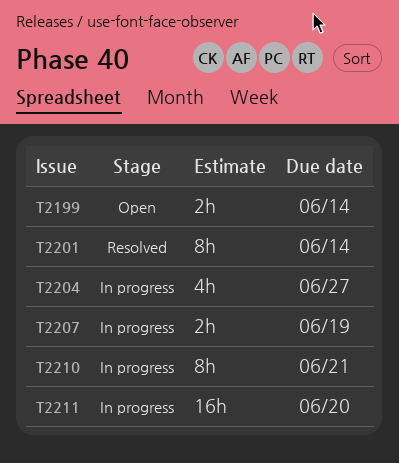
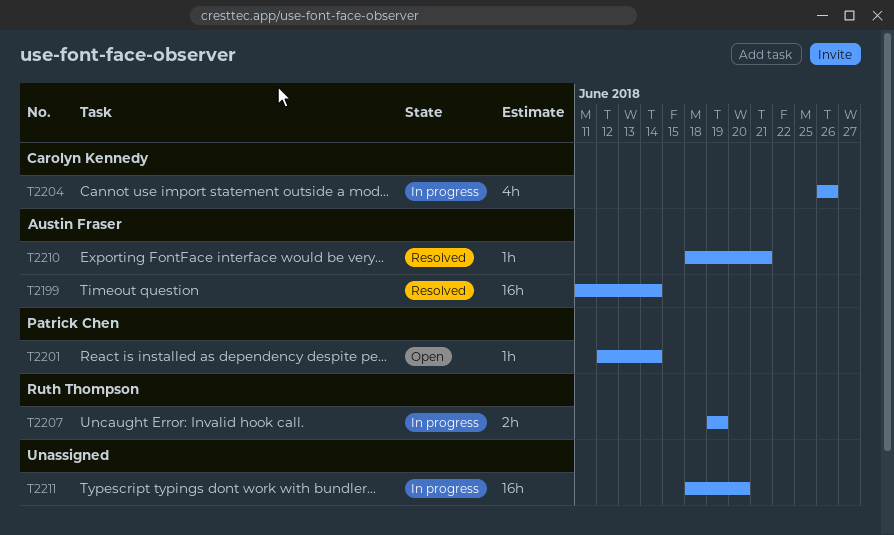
T2199, status: Open -> Resolved
T2199, estimate: 2h -> 16h
T2201, status: Resolved -> Open
T2201, estimate: 8h -> 1h
T2204, due: Jun 27 -> Jun 26
T2210, status: In progress -> Resolved
T2210, estimate: 8h -> 1h

